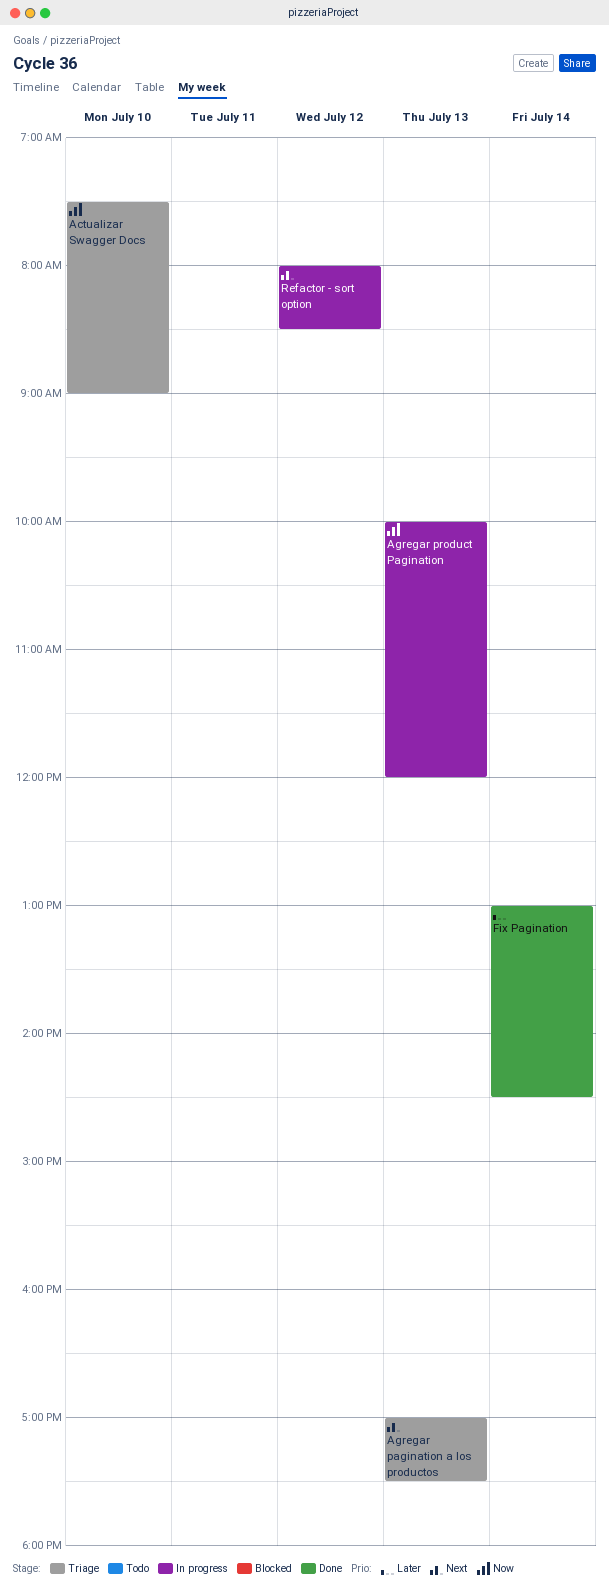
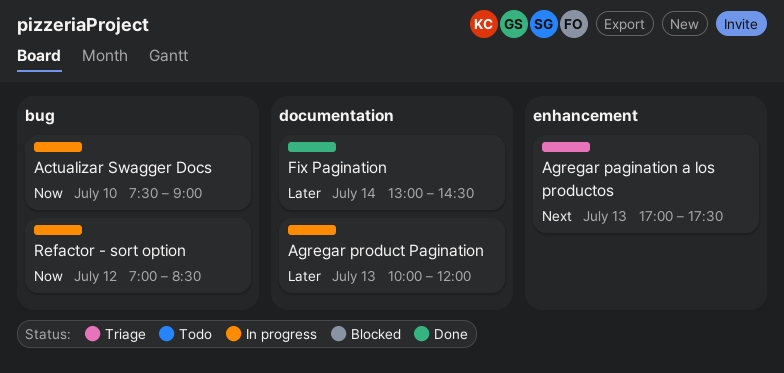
Actualizar Swagger Docs, status: Triage -> In progress
Agregar product Pagination, priority: Now -> Later
Refactor - sort option, priority: Next -> Now
Refactor - sort option, begins: 08:00 -> 07:00

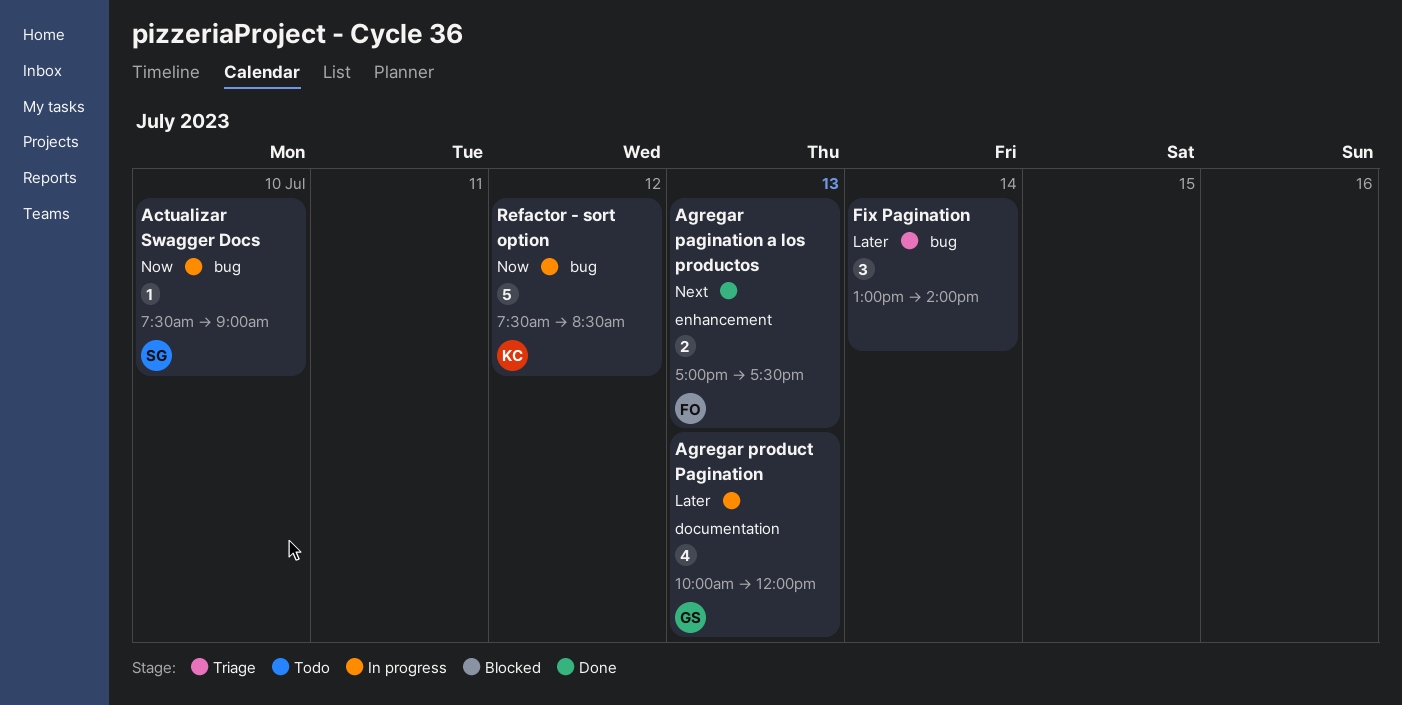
Agregar pagination a los productos, status: Triage -> Done
Fix Pagination, status: Done -> Triage
Fix Pagination, label: documentation -> bug
Fix Pagination, ends: 14:30 -> 14:00
Refactor - sort option, begins: 07:00 -> 07:30

